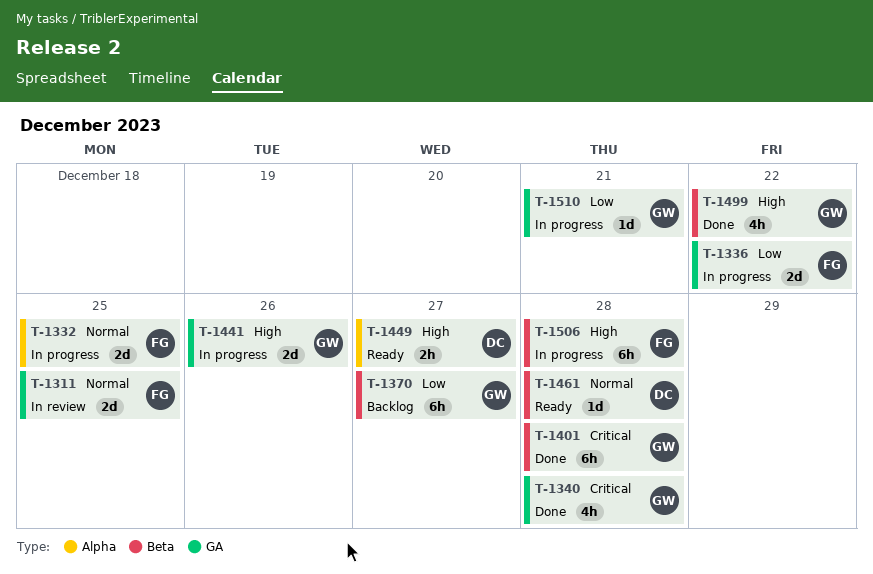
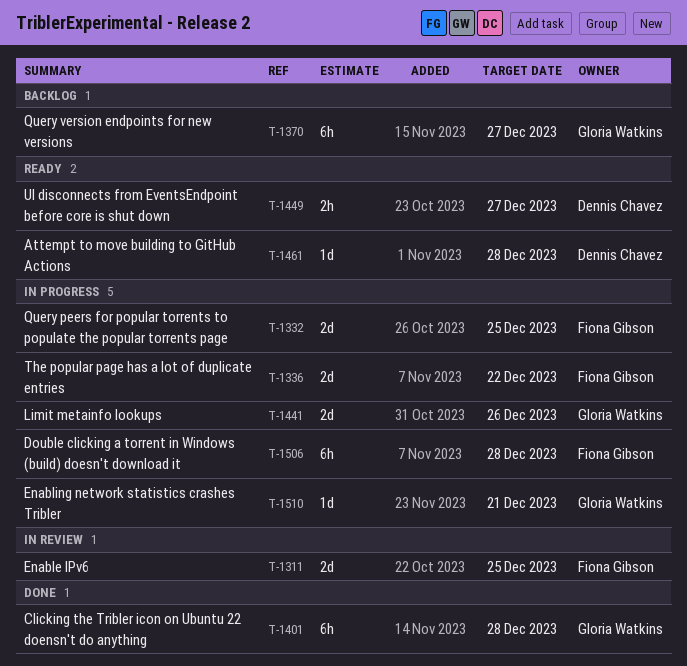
T-1340: present -> none
T-1499: present -> none

